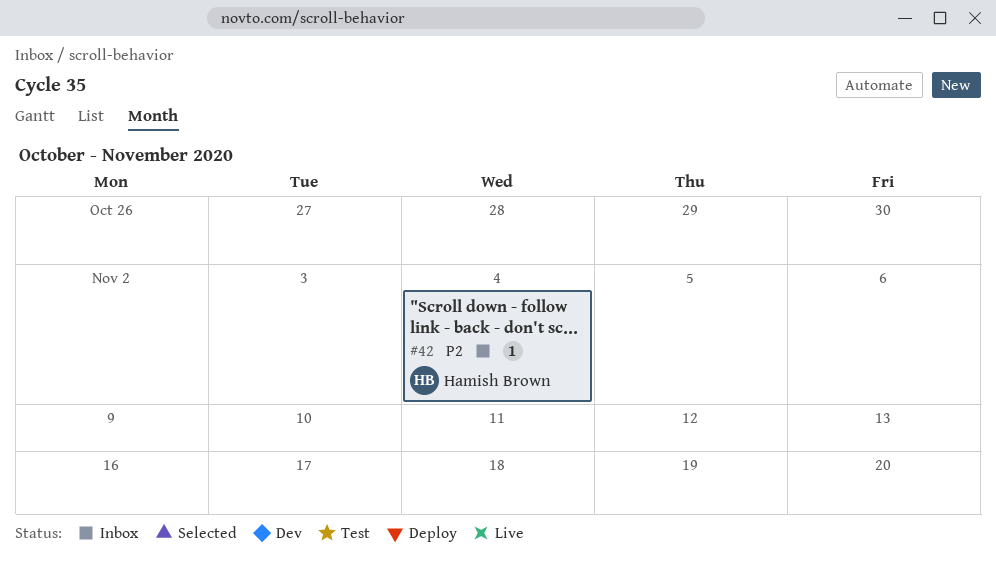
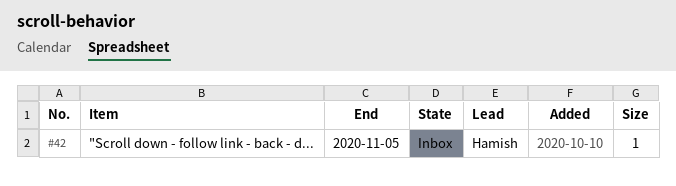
#42, due: Nov 4 -> Nov 5

